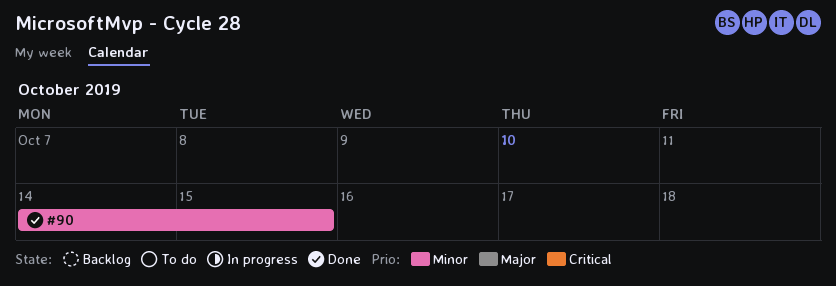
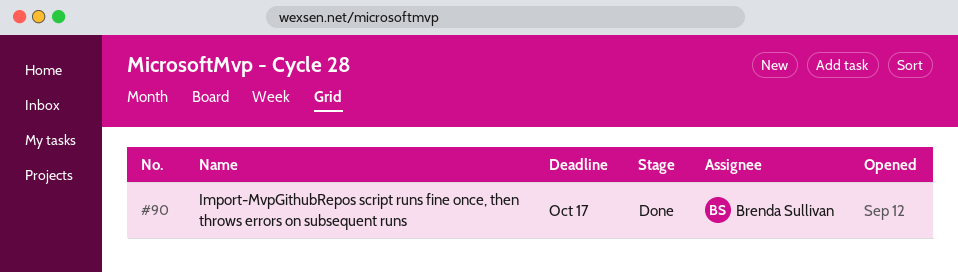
#90, due: Oct 15 -> Oct 17

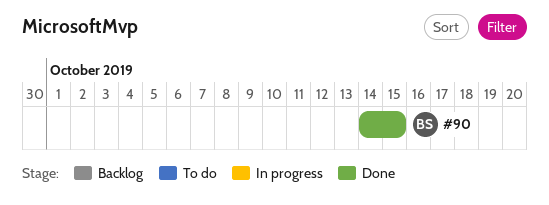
#90, due: Oct 17 -> Oct 15

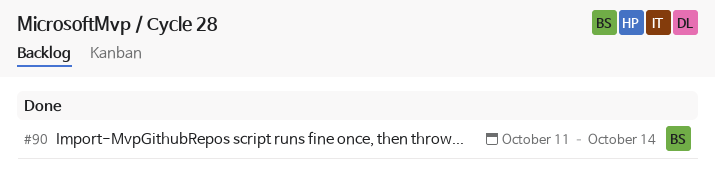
#90, start: Oct 14 -> Oct 11
#90, due: Oct 15 -> Oct 14

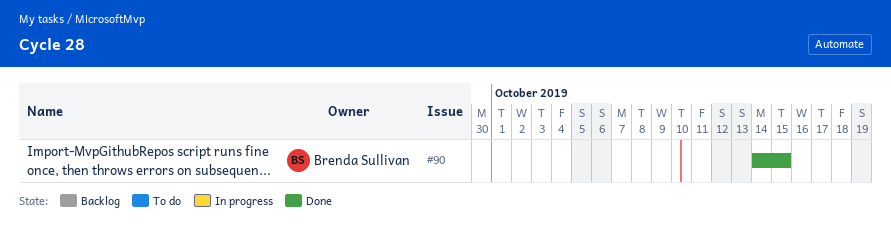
#90, start: Oct 11 -> Oct 14
#90, due: Oct 14 -> Oct 15

